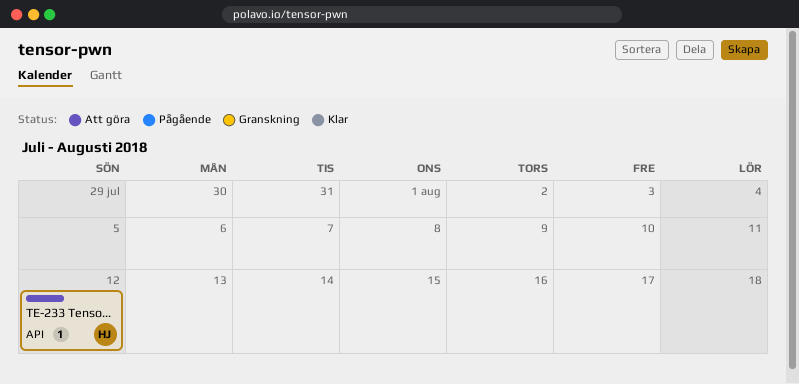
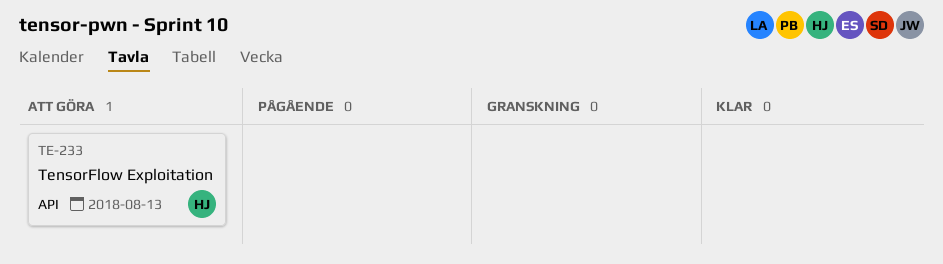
TE-233, due: Aug 12 -> Aug 13

